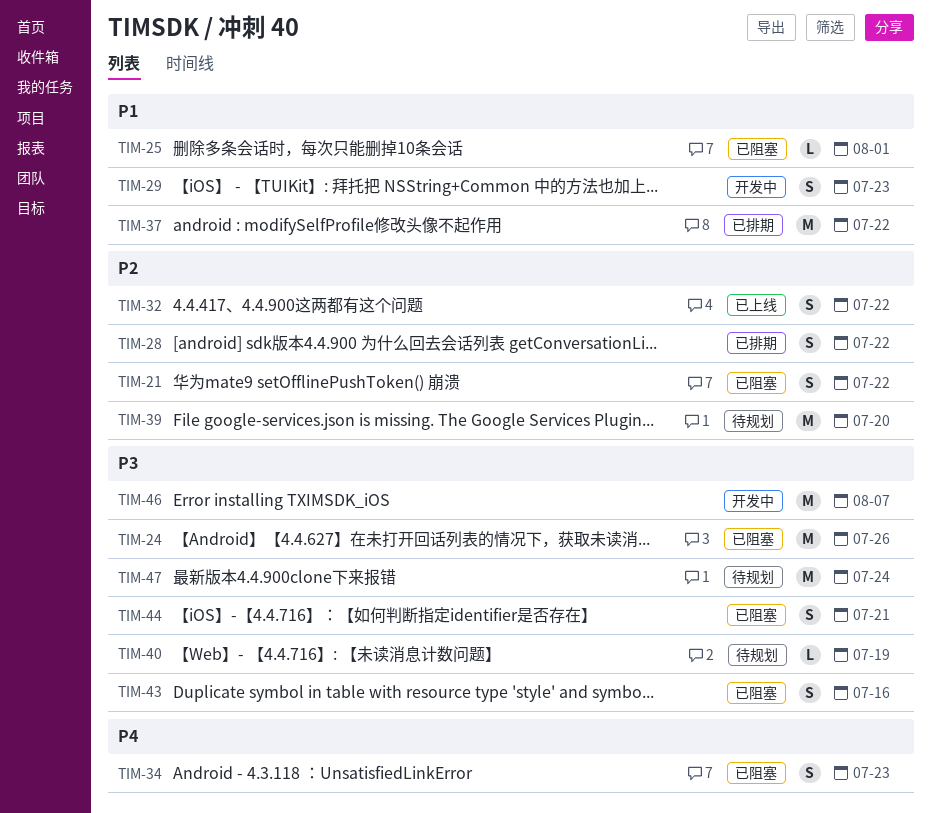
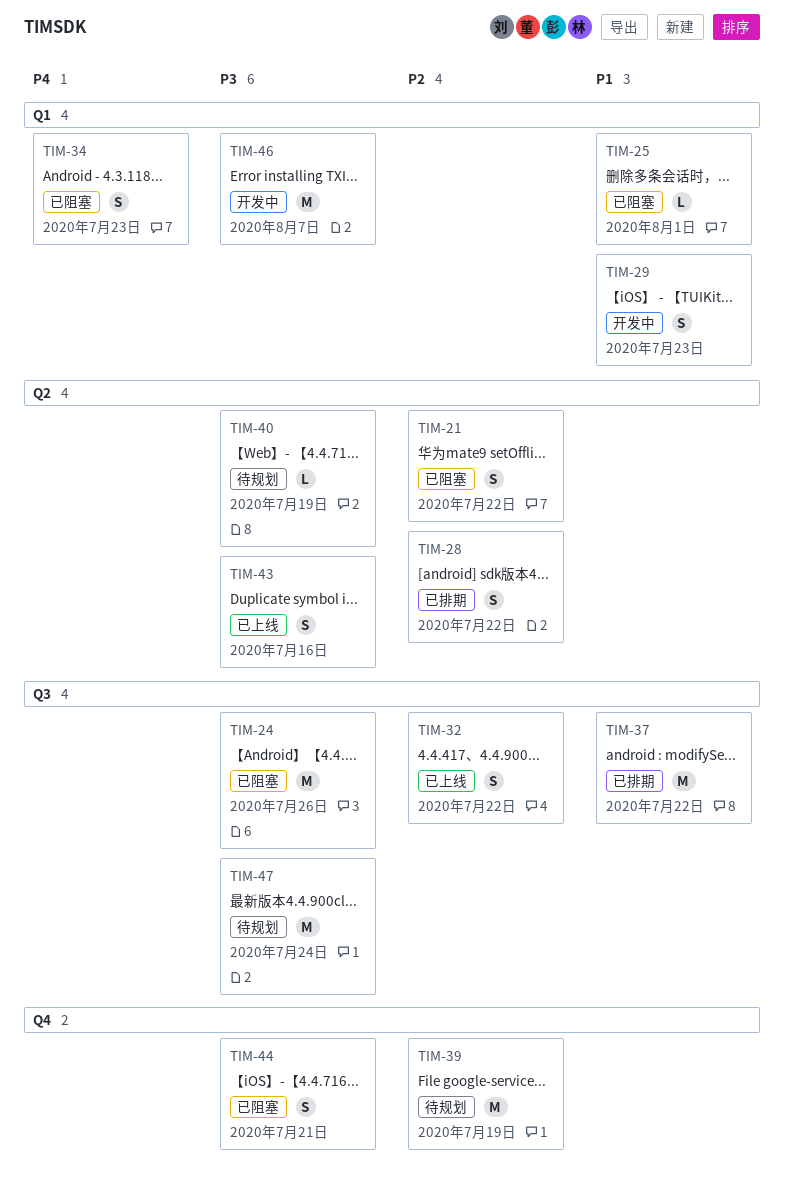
TIM-39, due: Jul 20 -> Jul 19
TIM-43, status: 已阻塞 -> 已上线

